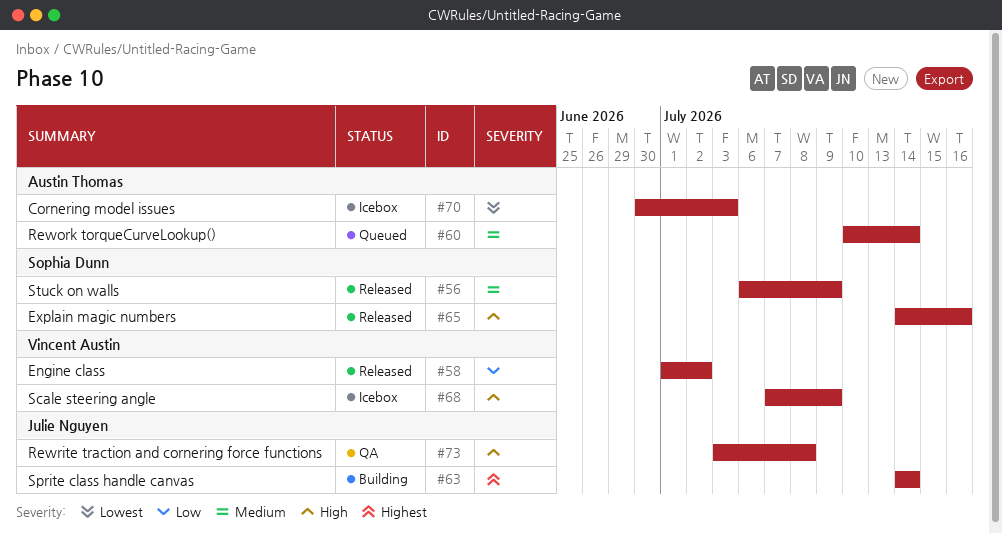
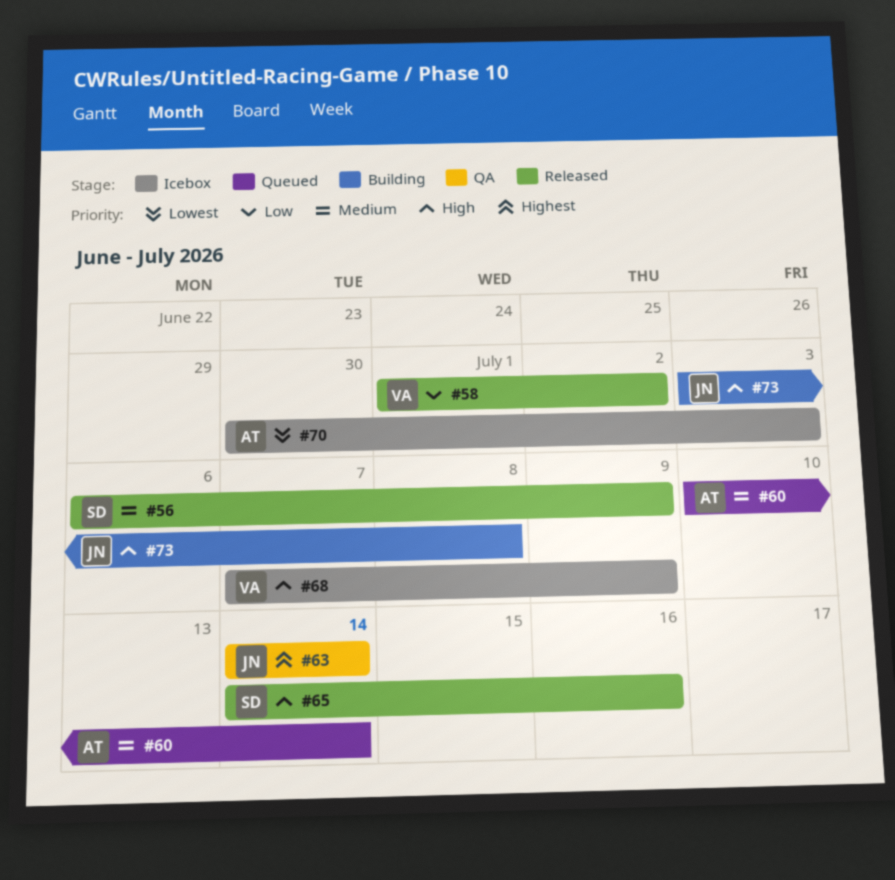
#63, status: Building -> QA
#73, status: QA -> Building

